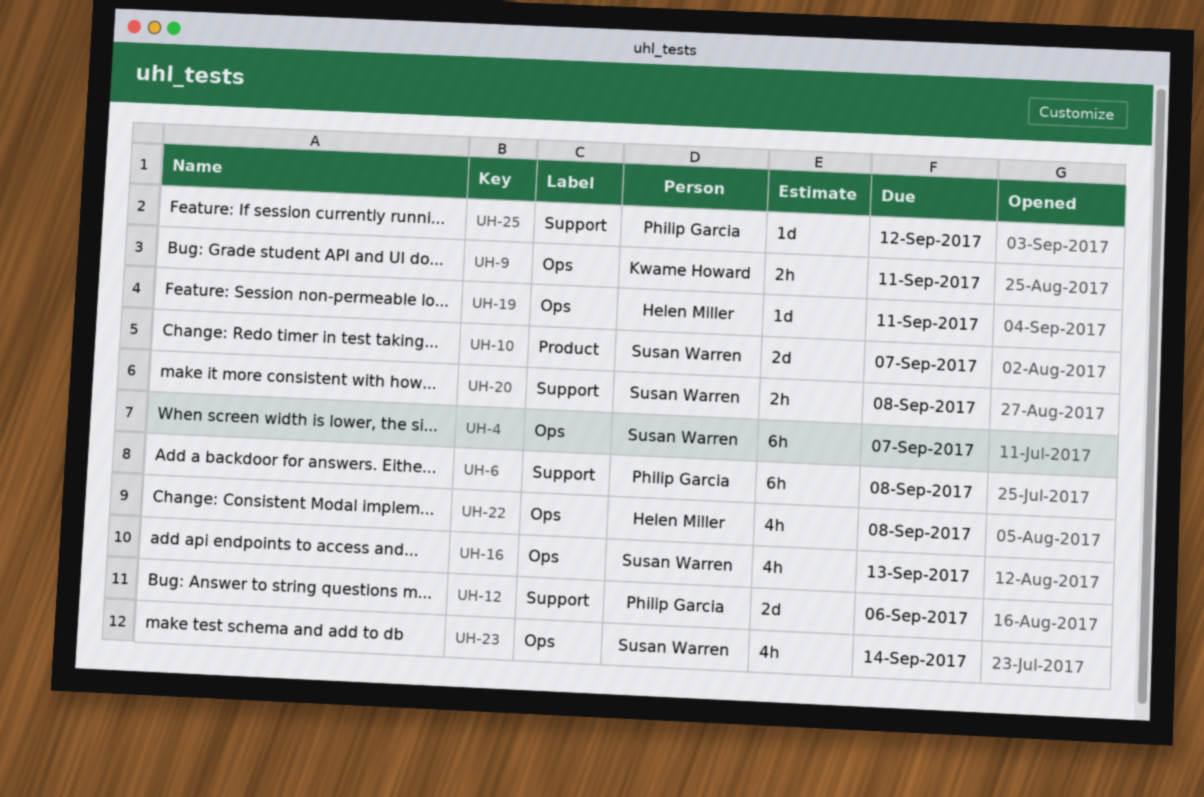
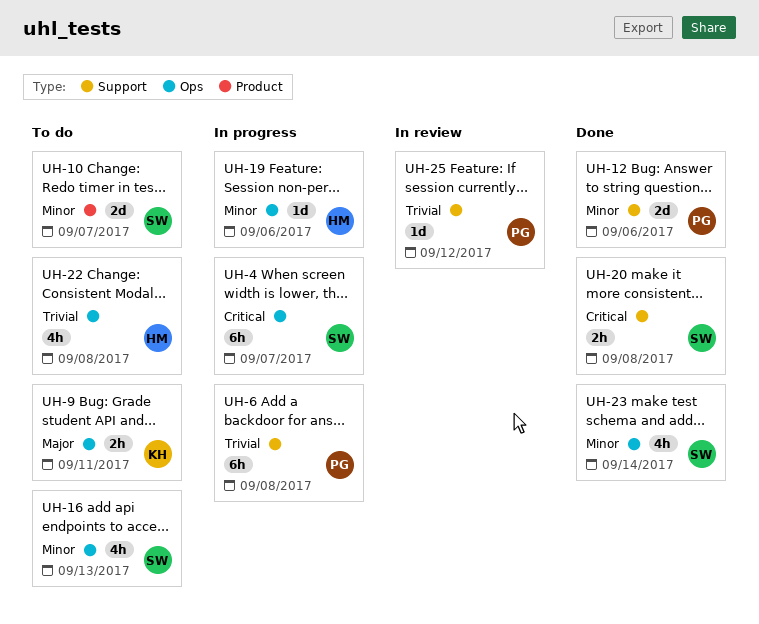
UH-19, due: Sep 11 -> Sep 6

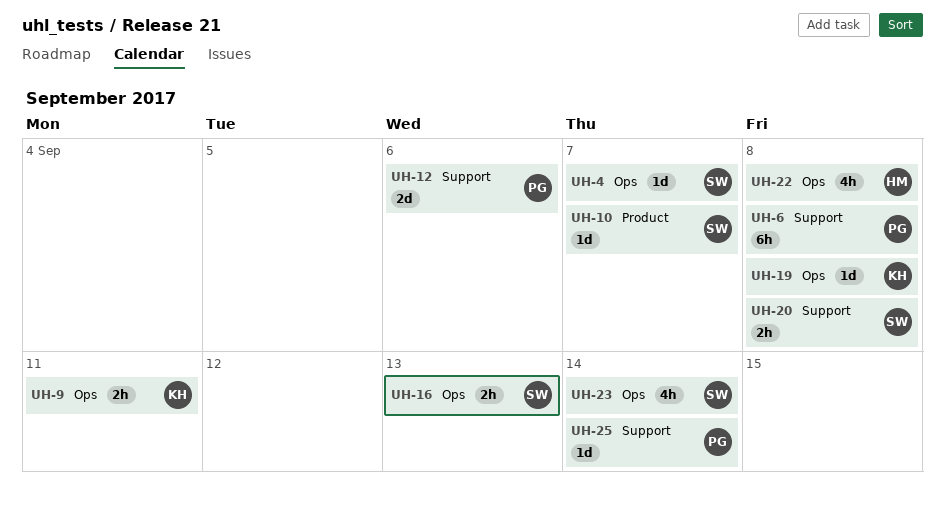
UH-4, estimate: 6h -> 1d
UH-10, estimate: 2d -> 1d
UH-16, estimate: 4h -> 2h
UH-19, owner: HM -> KH
UH-19, due: Sep 6 -> Sep 8
UH-25, due: Sep 12 -> Sep 14

